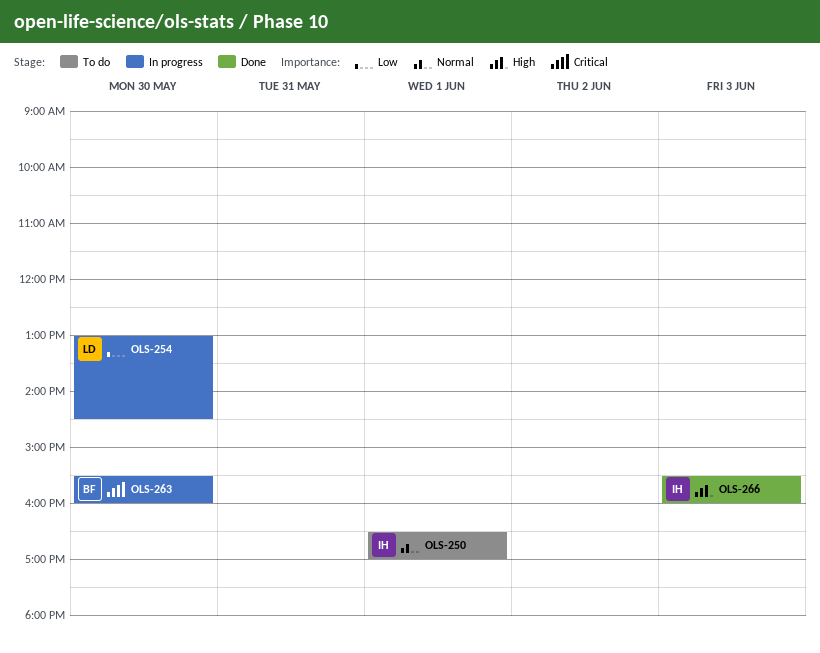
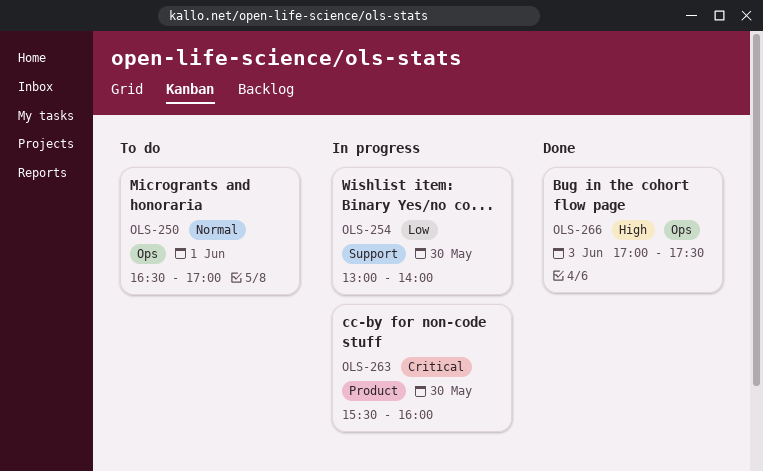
OLS-254, ends: 14:30 -> 14:00
OLS-266, begins: 15:30 -> 17:00
OLS-266, ends: 16:00 -> 17:30

